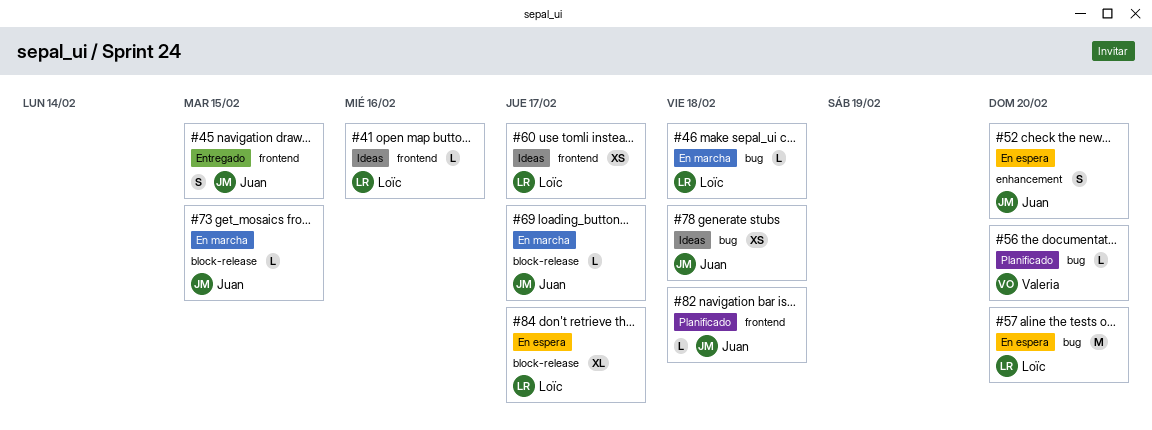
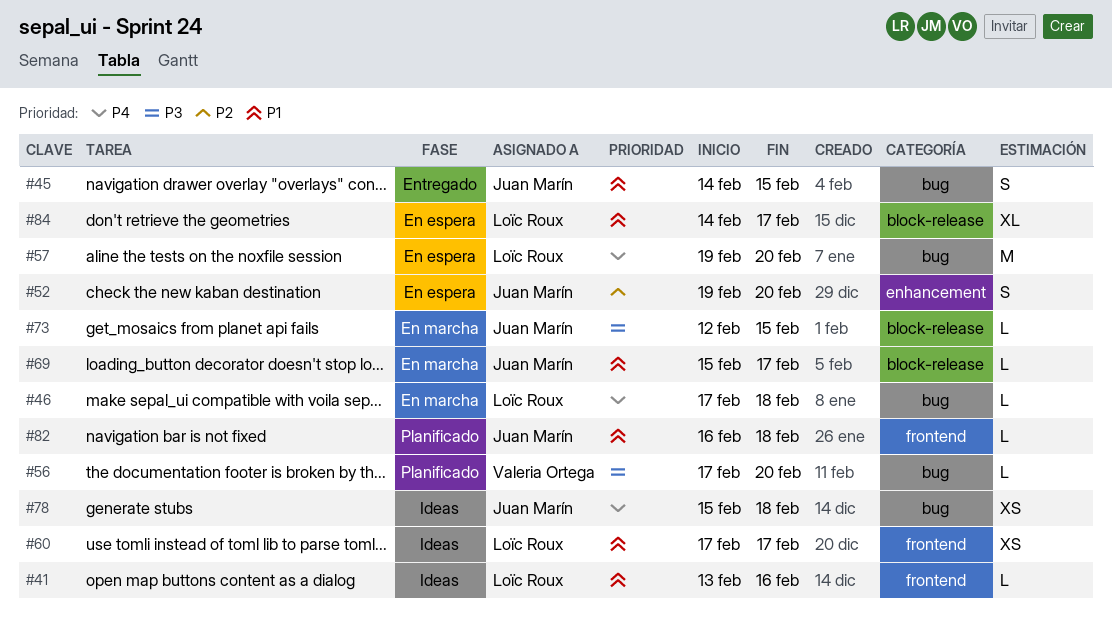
#45, label: frontend -> bug

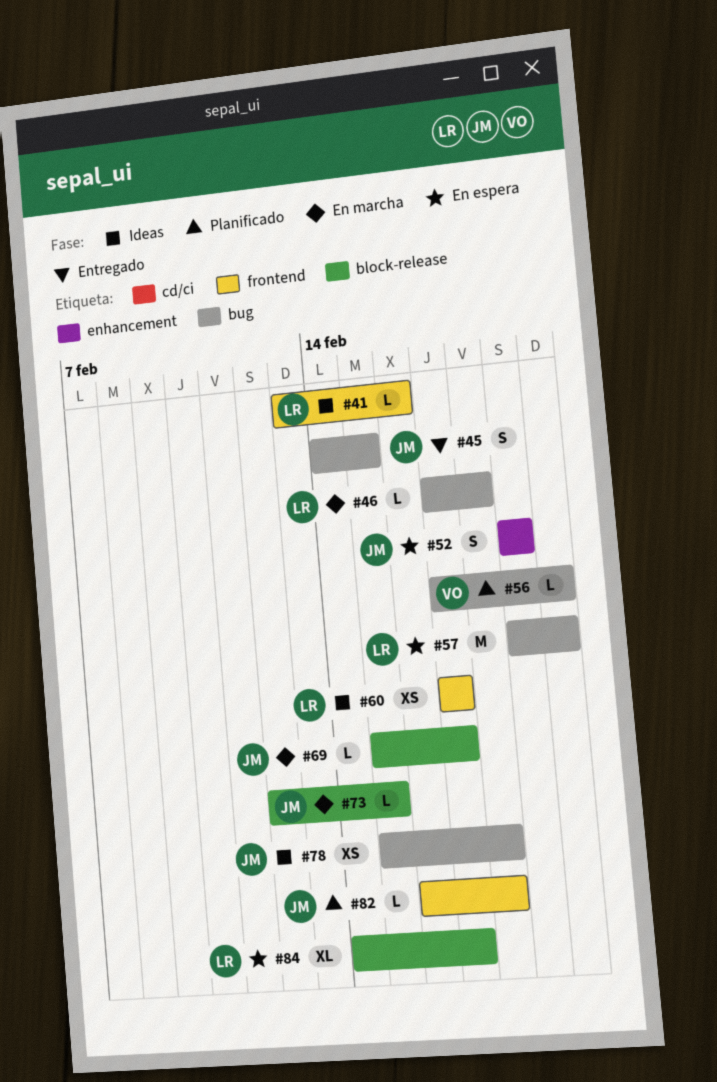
#52, due: Feb 20 -> Feb 19

